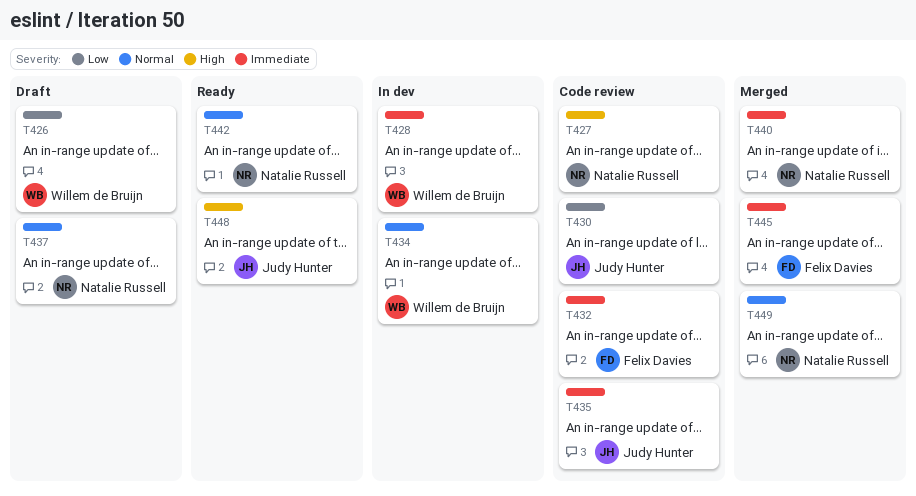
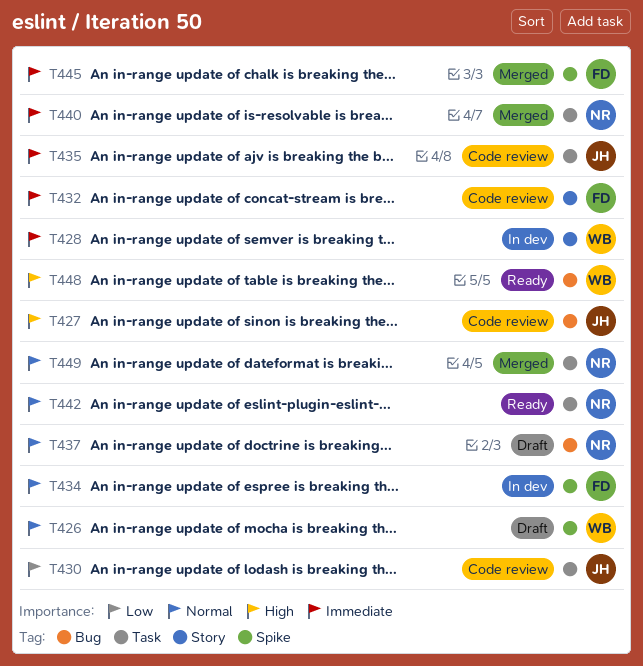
T426, priority: Low -> Normal
T427, owner: Natalie Russell -> Judy Hunter
T434, owner: Willem de Bruijn -> Felix Davies
T448, owner: Judy Hunter -> Willem de Bruijn

